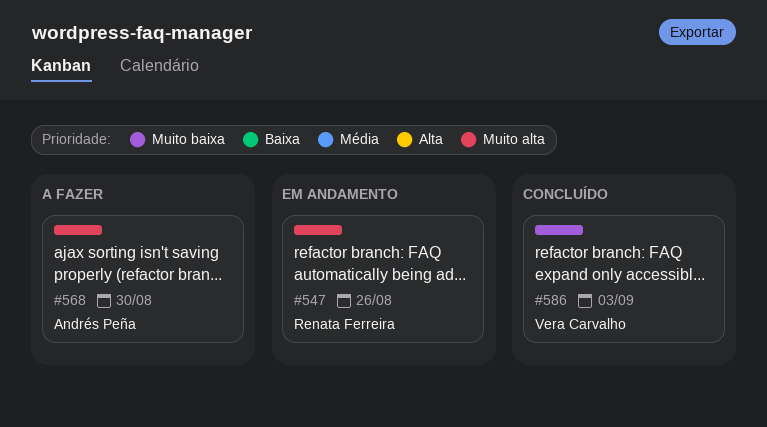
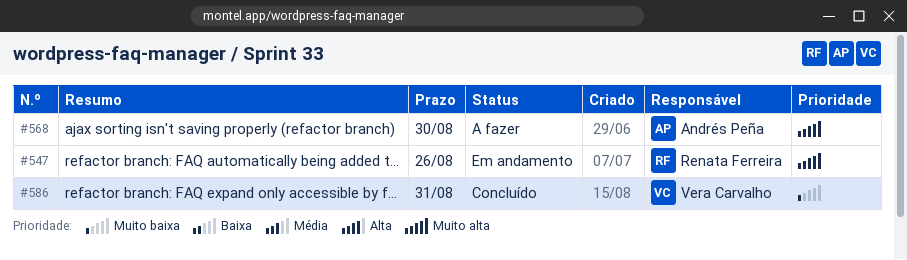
#586, due: Sep 3 -> Aug 31

